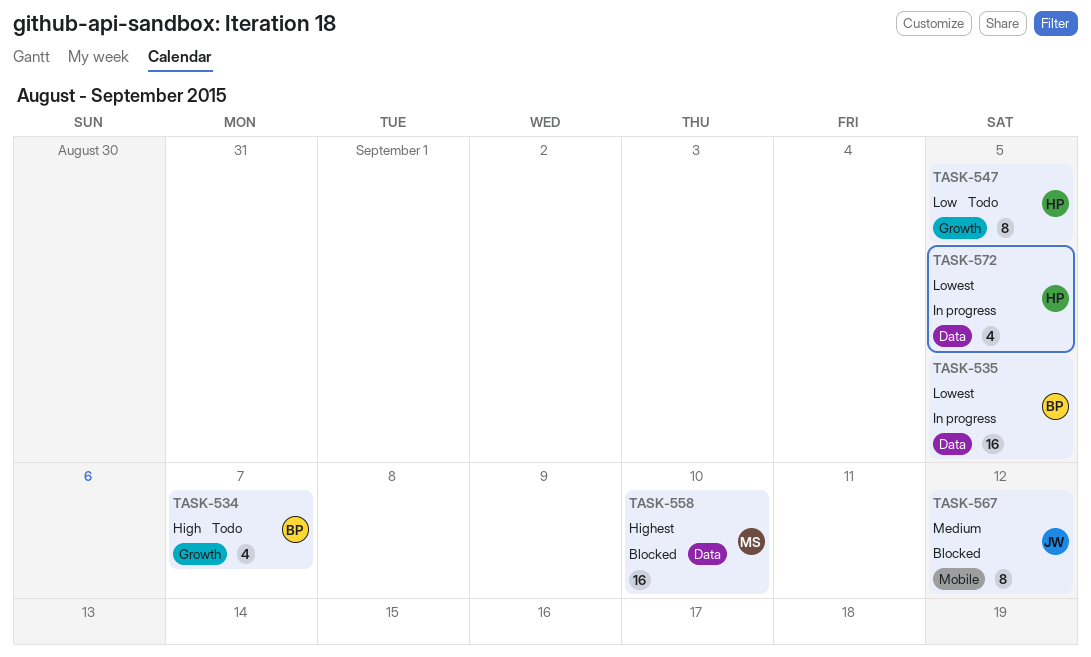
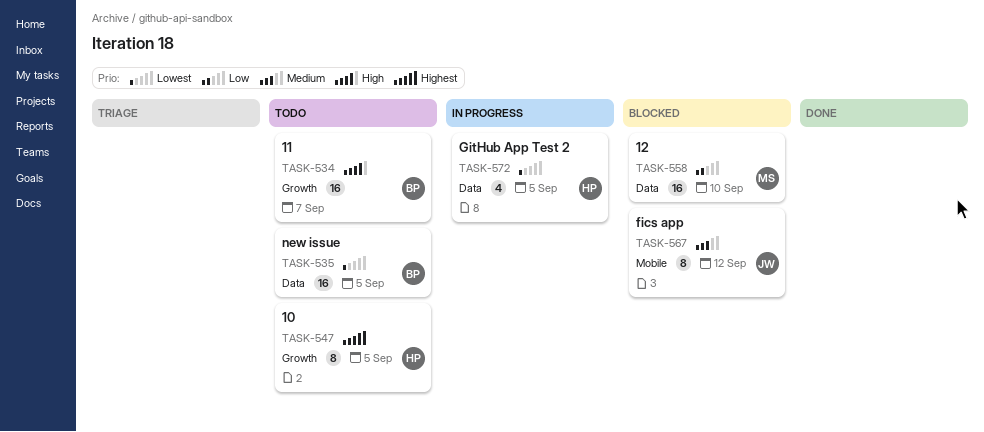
TASK-534, estimate: 4 -> 16
TASK-535, status: In progress -> Todo
TASK-547, priority: Low -> Highest
TASK-558, priority: Highest -> Low

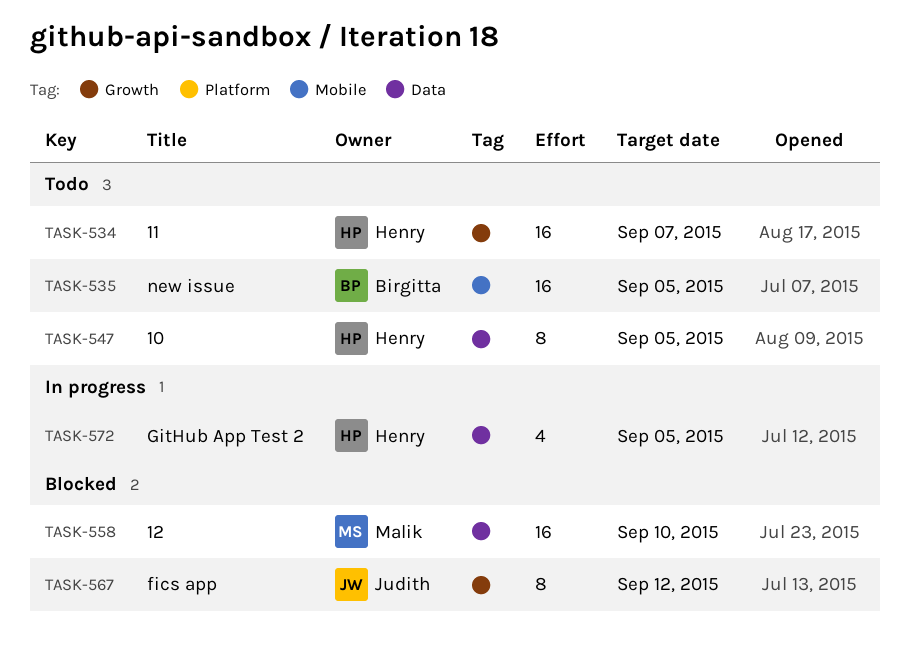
TASK-534, owner: Birgitta -> Henry
TASK-535, label: Data -> Mobile
TASK-547, label: Growth -> Data
TASK-567, label: Mobile -> Growth

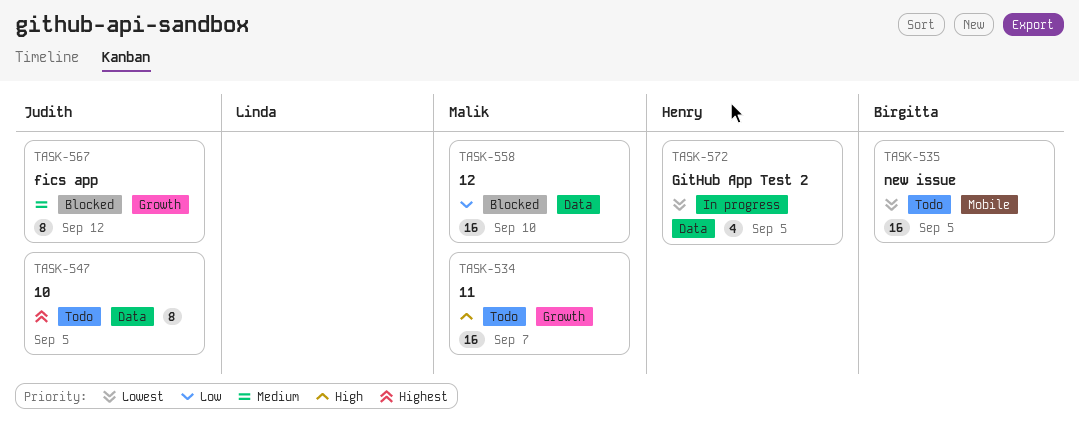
TASK-534, owner: Henry -> Malik
TASK-547, owner: Henry -> Judith

